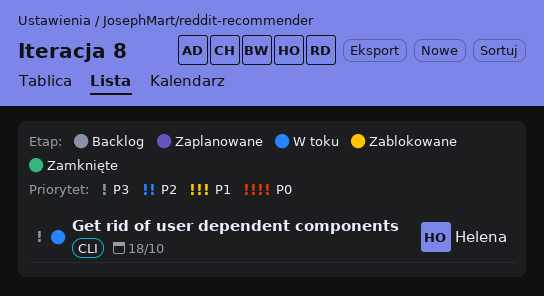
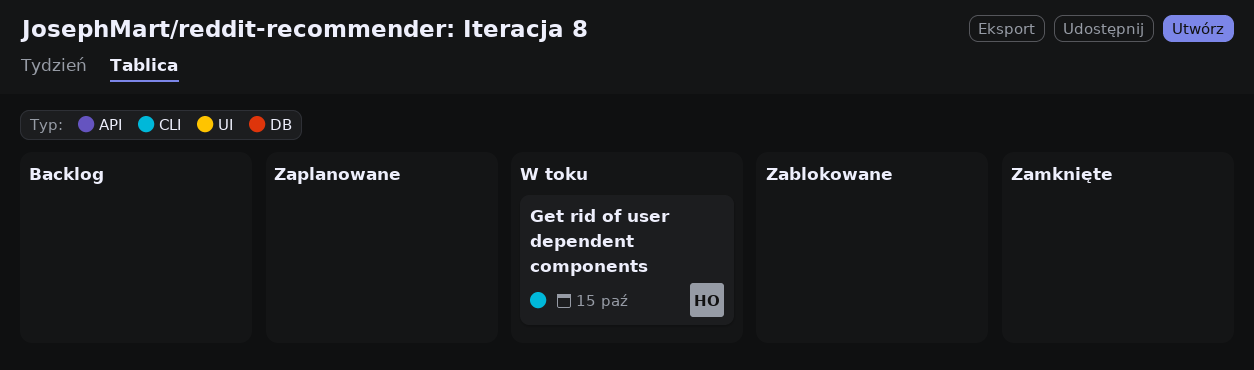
Get rid of user dependent components, due: Oct 18 -> Oct 15

